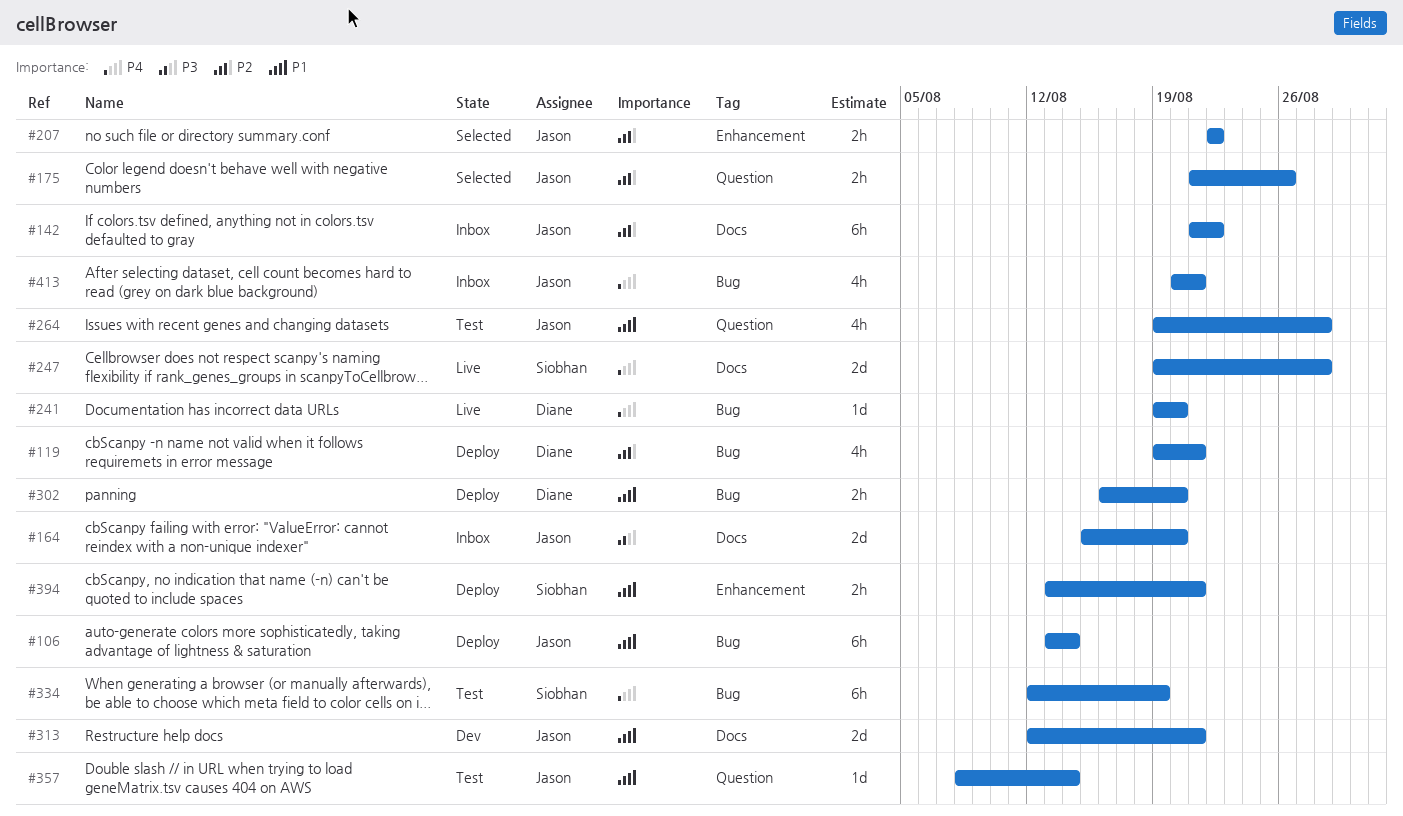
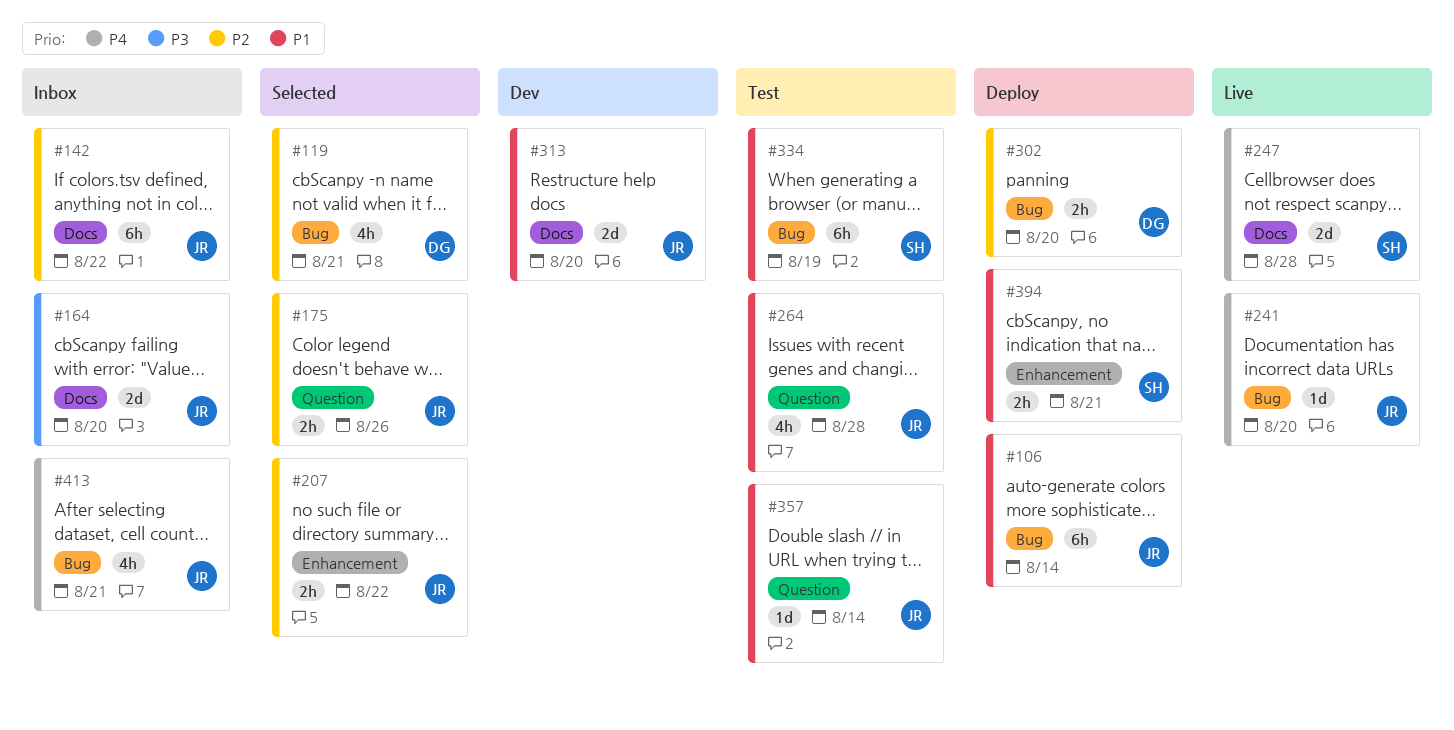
#119, status: Deploy -> Selected
#241, owner: Diane -> Jason
#302, priority: P1 -> P2
#313, due: Aug 21 -> Aug 20
#334, priority: P4 -> P1

